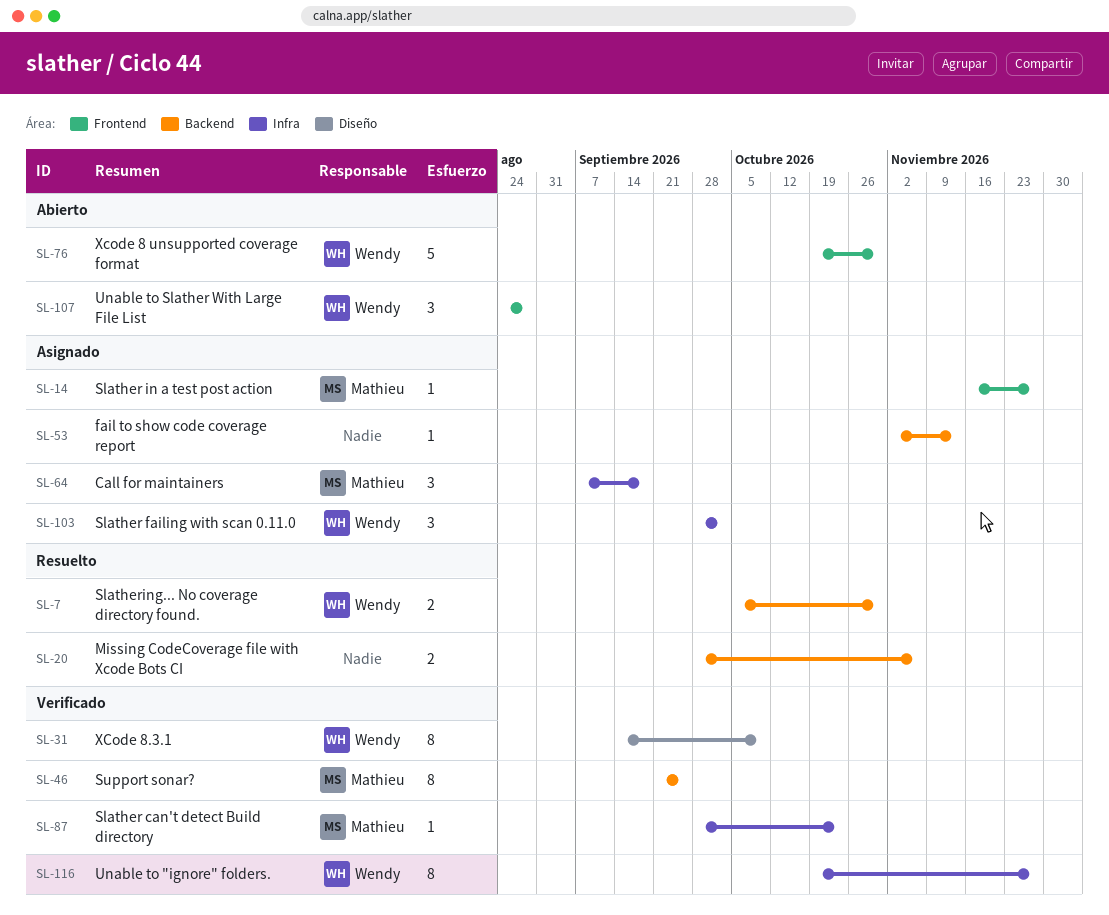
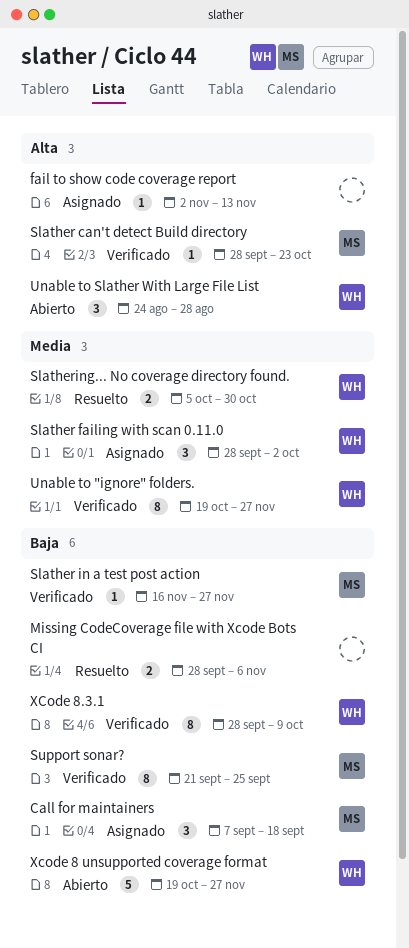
Slather in a test post action, status: Asignado -> Verificado
Xcode 8 unsupported coverage format, due: Oct 30 -> Nov 27
XCode 8.3.1, start: Sep 14 -> Sep 28

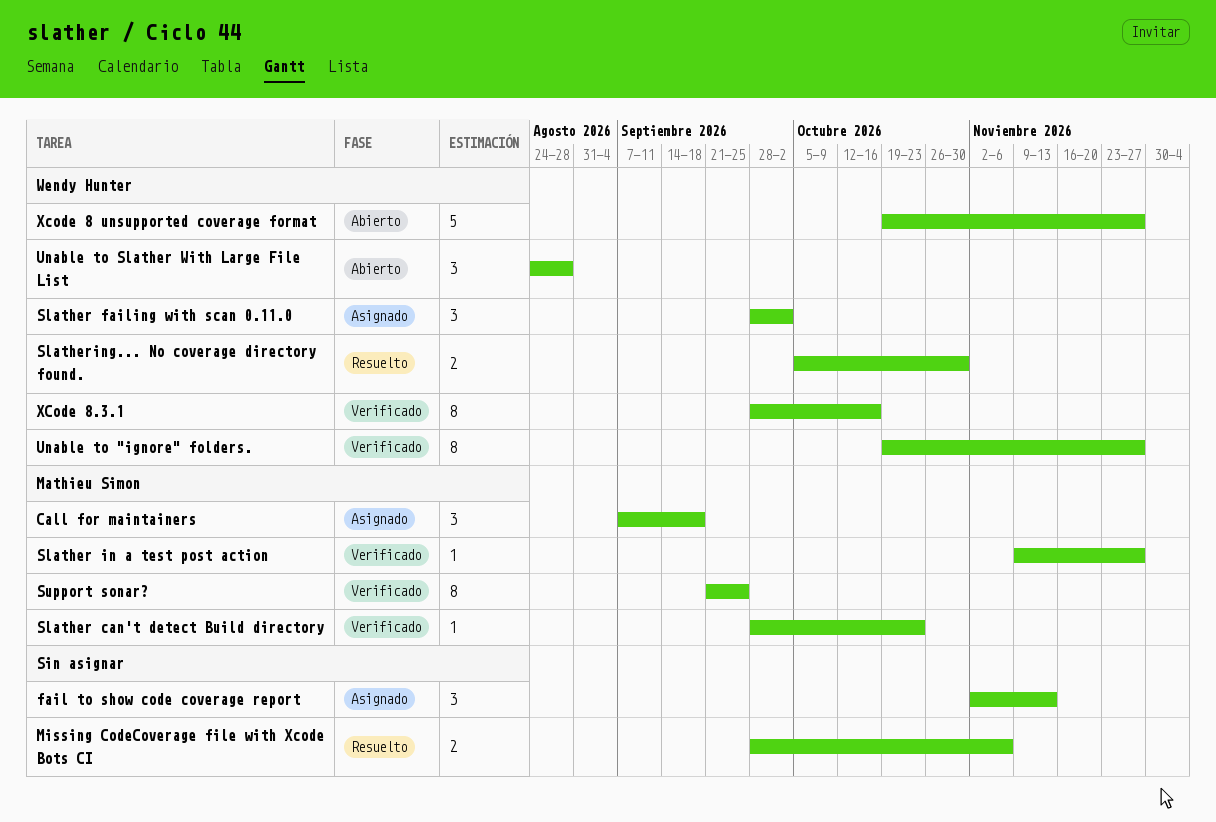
fail to show code coverage report, estimate: 1 -> 3
Slather in a test post action, start: Nov 16 -> Nov 9
XCode 8.3.1, due: Oct 9 -> Oct 16

